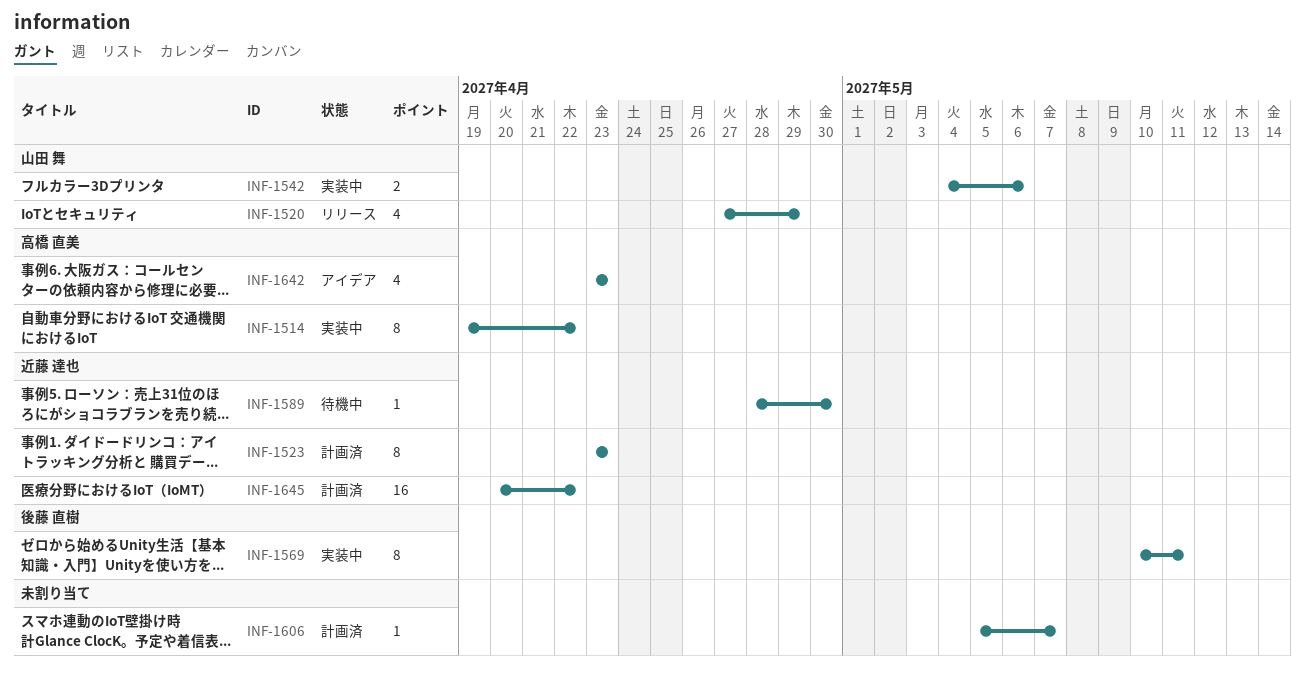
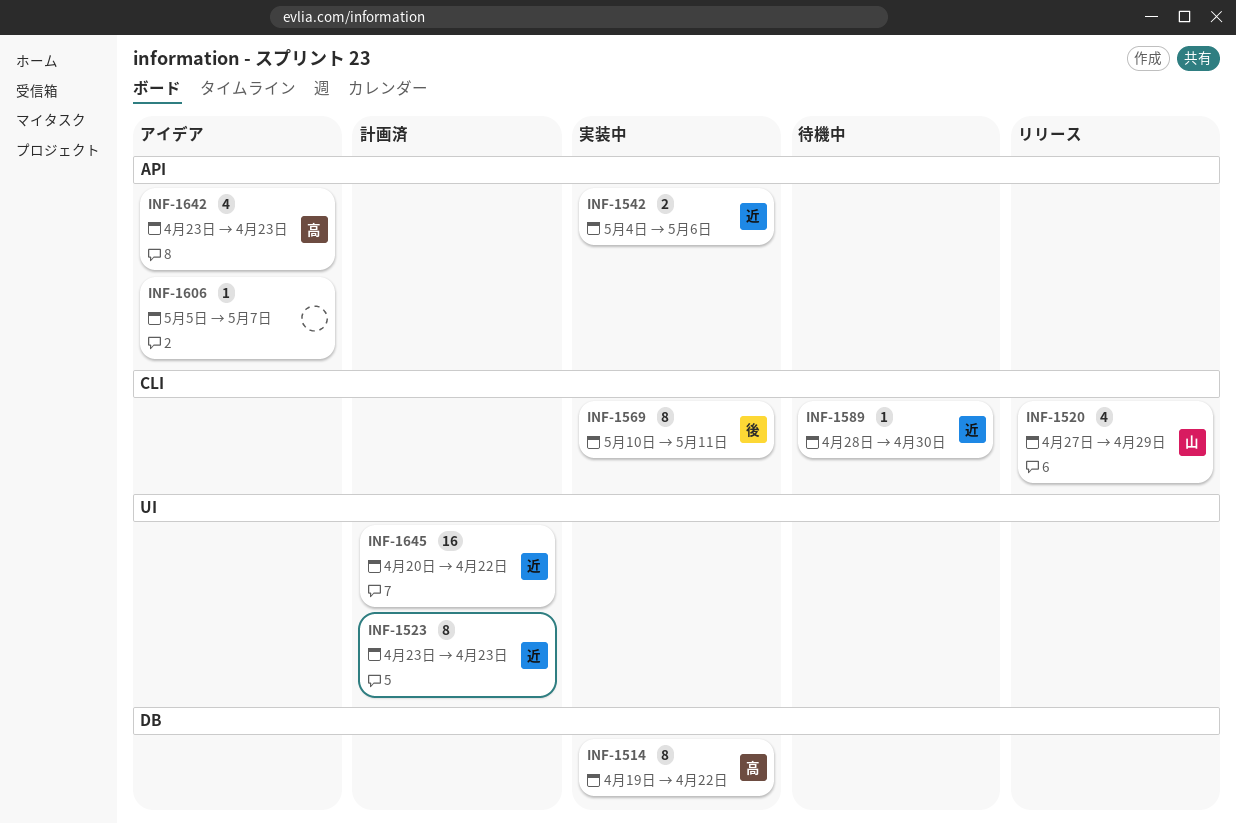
INF-1542, owner: 山田 舞 -> 近藤 達也
INF-1606, status: 計画済 -> アイデア

